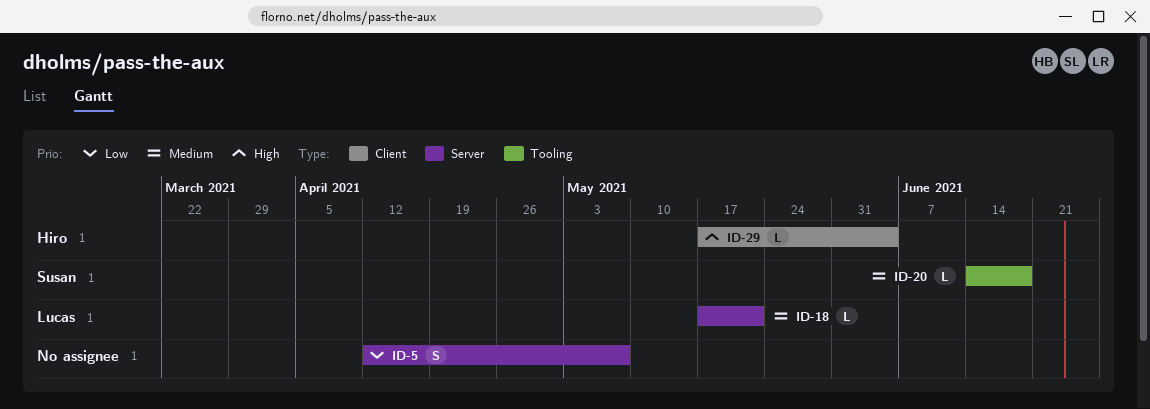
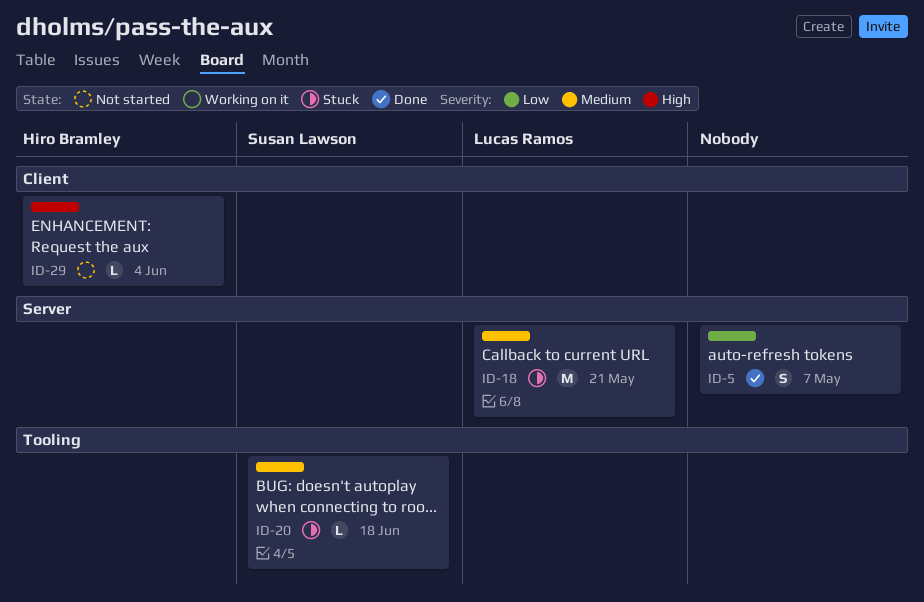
ID-18, estimate: L -> M

